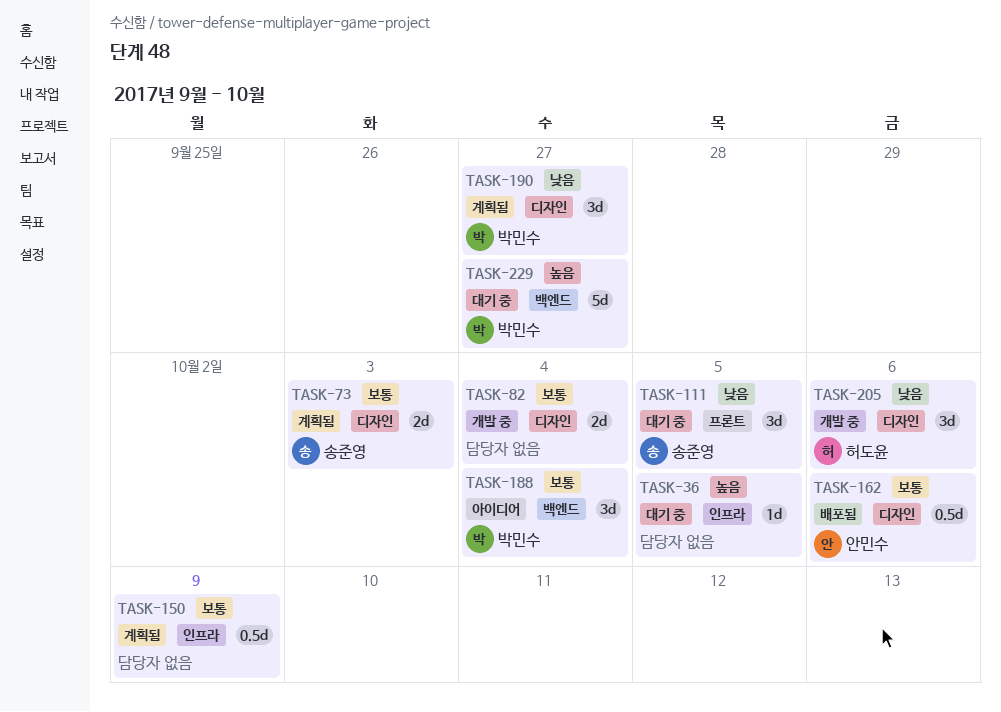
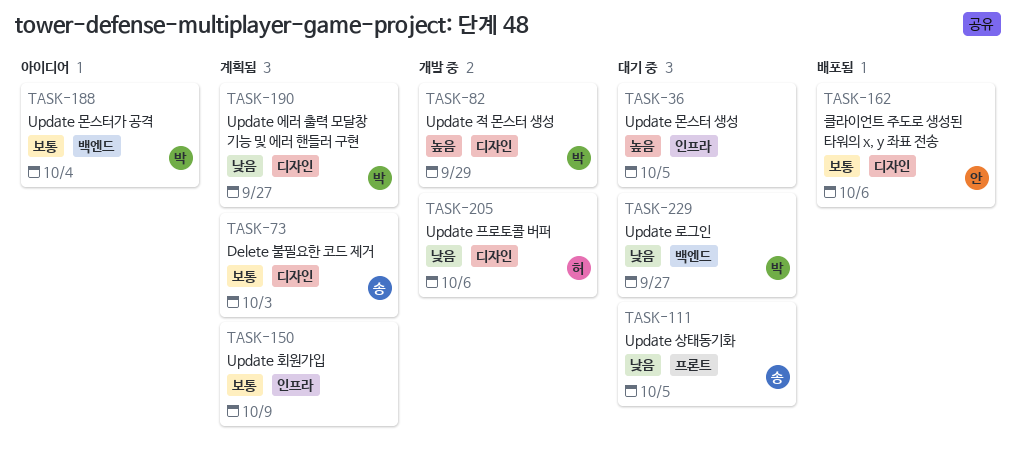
TASK-82, owner: none -> 박민수
TASK-82, priority: 보통 -> 높음
TASK-82, due: Oct 4 -> Sep 29
TASK-229, priority: 높음 -> 낮음

